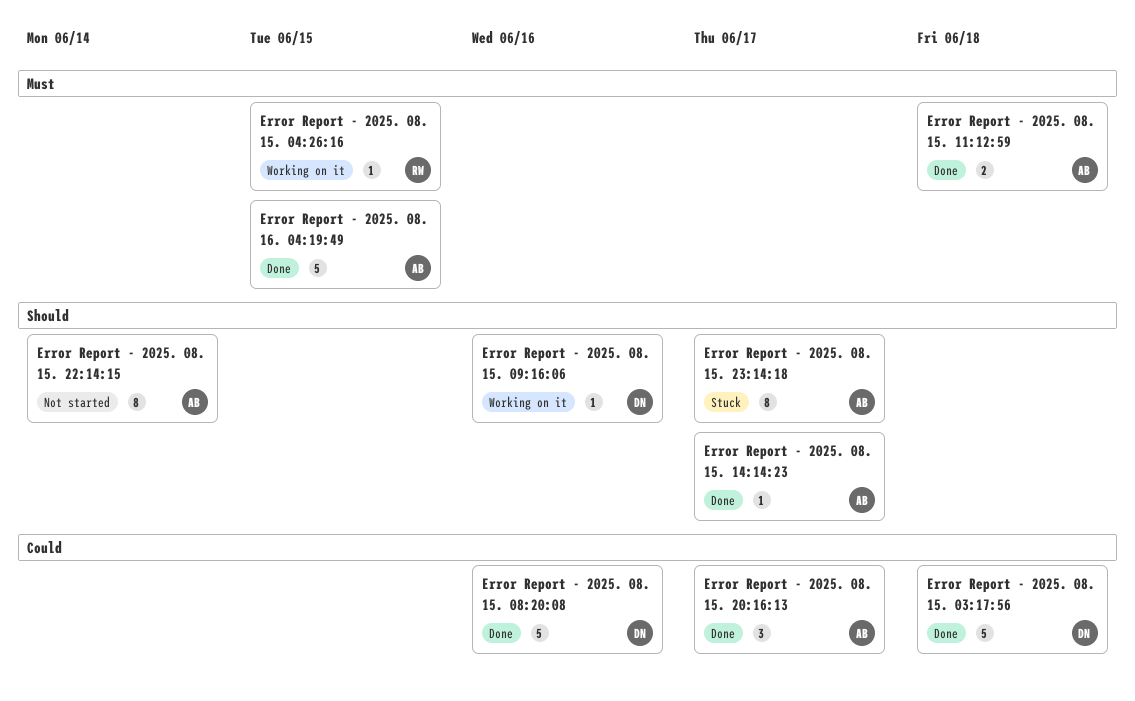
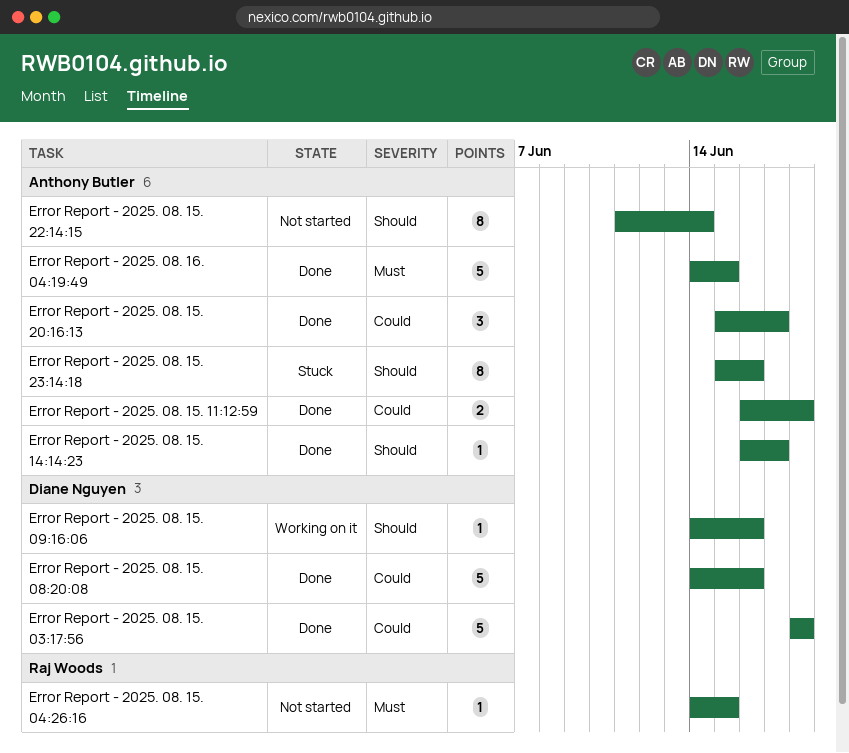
Error Report - 2025. 08. 15. 04:26:16, status: Working on it -> Not started
Error Report - 2025. 08. 15. 11:12:59, priority: Must -> Could
Error Report - 2025. 08. 15. 23:14:18, due: Jun 17 -> Jun 16

